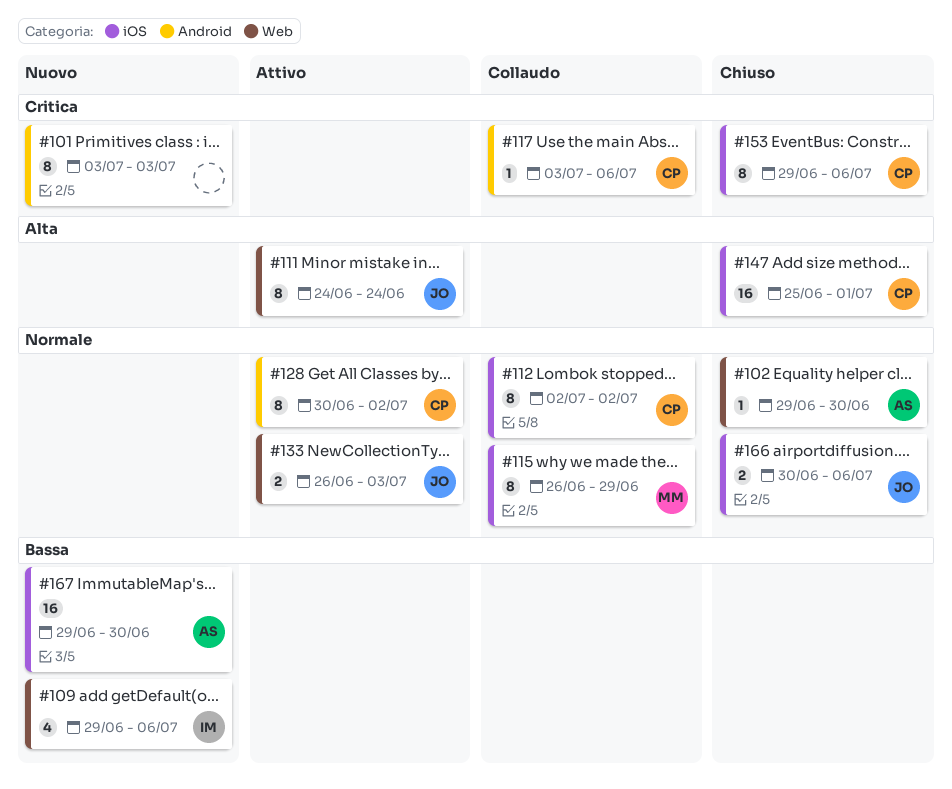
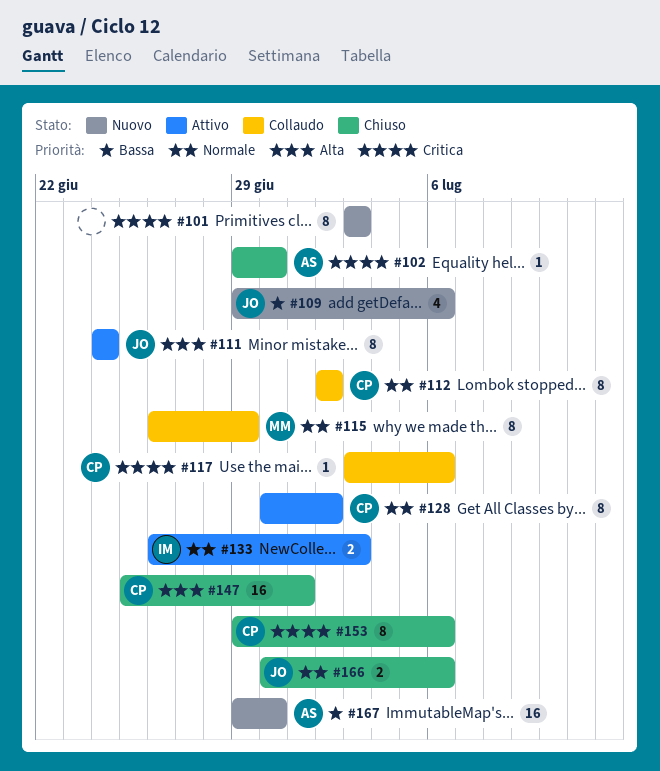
#102, priority: Normale -> Critica
#109, owner: IM -> JO
#133, owner: JO -> IM

